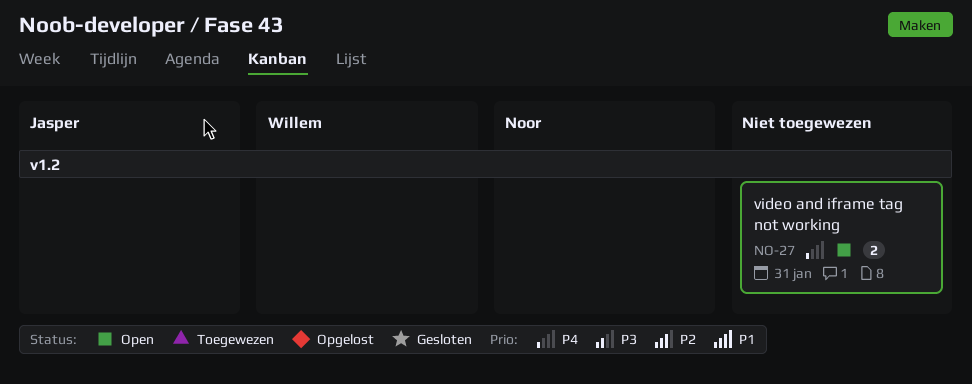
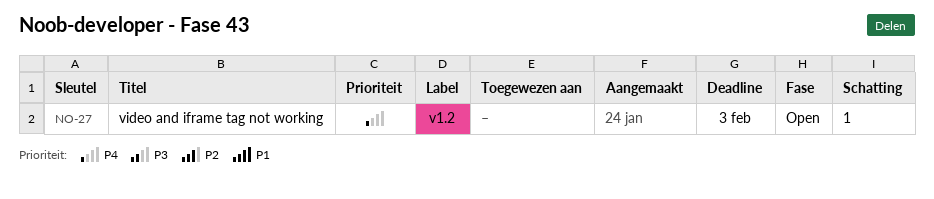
NO-27, estimate: 2 -> 1
NO-27, due: Jan 31 -> Feb 3

